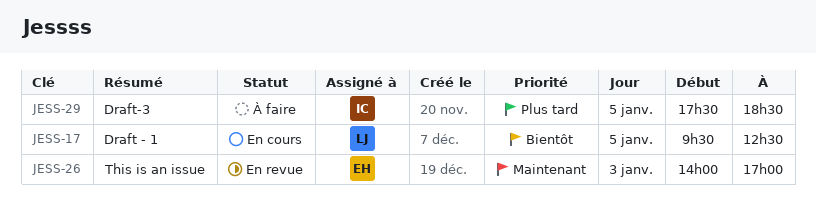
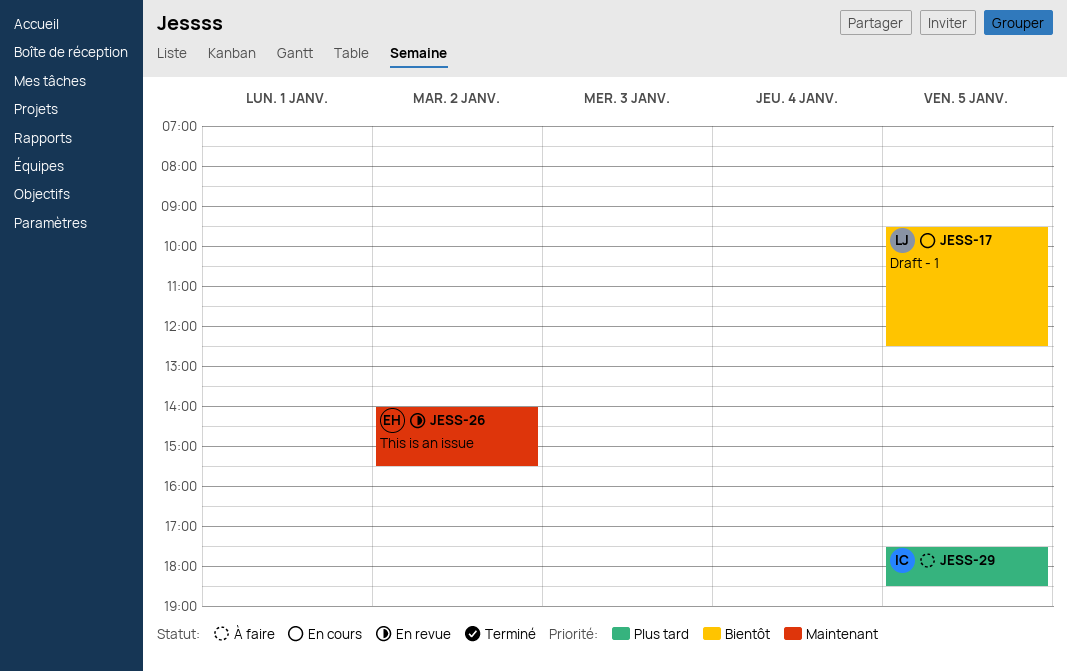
JESS-26, day: Jan 3 -> Jan 2
JESS-26, ends: 17:00 -> 15:30

